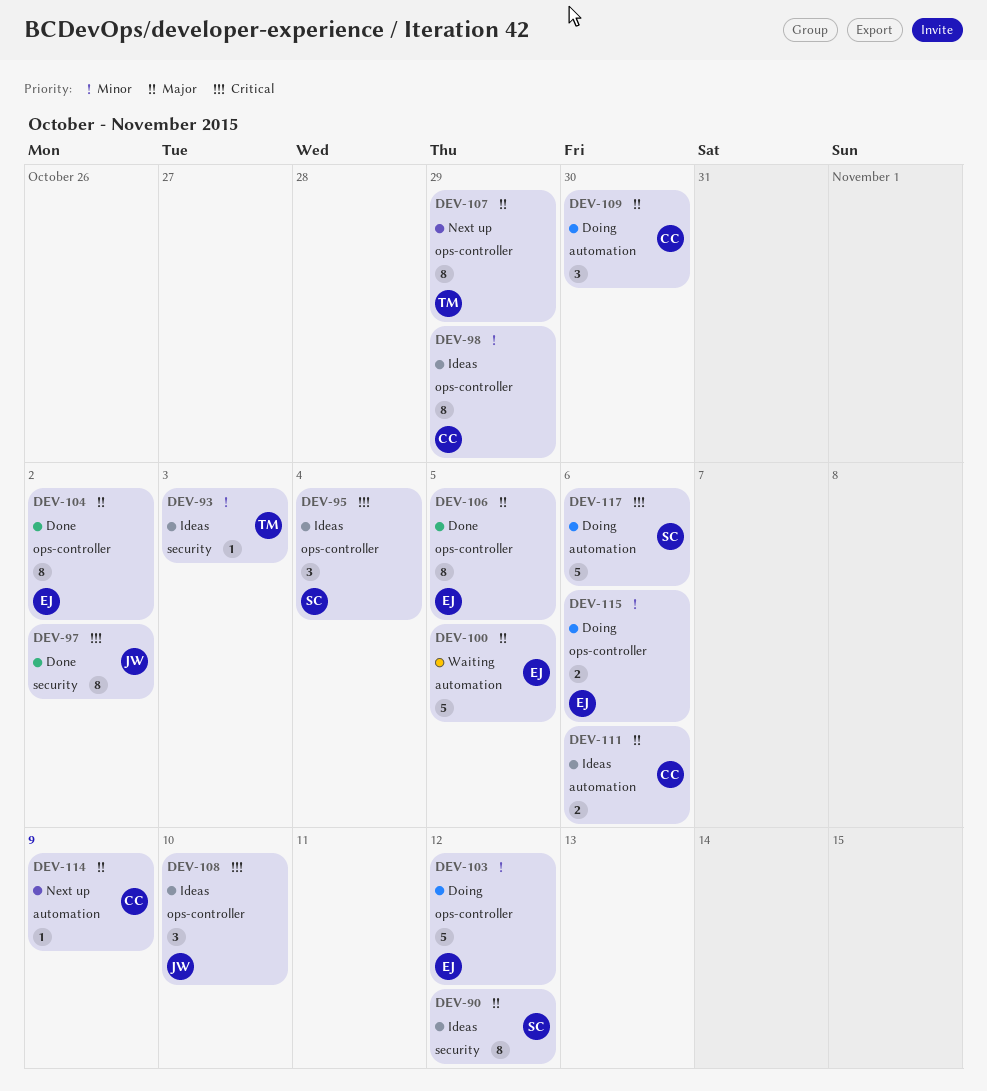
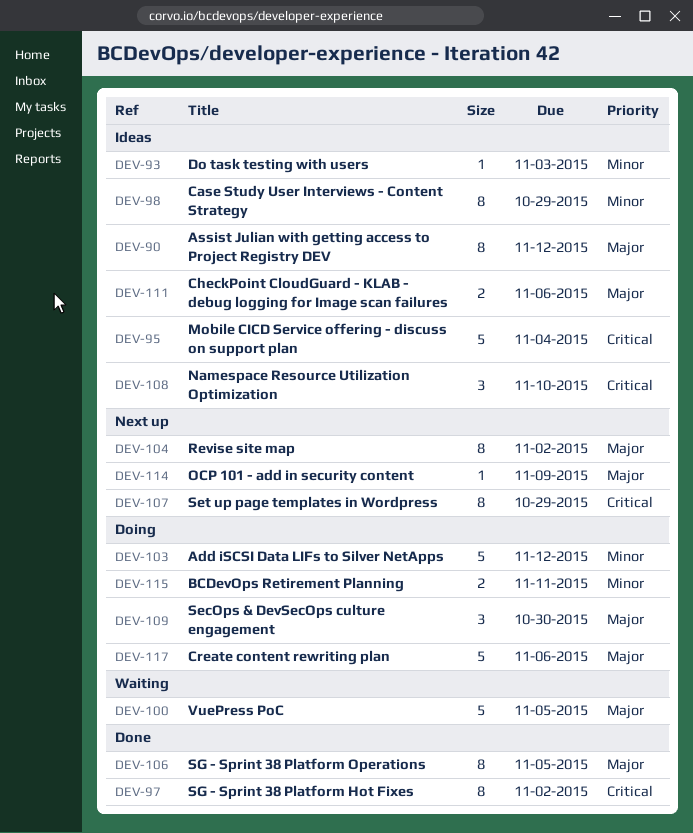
DEV-95, estimate: 3 -> 5
DEV-104, status: Done -> Next up
DEV-107, priority: Major -> Critical
DEV-115, due: Nov 6 -> Nov 11
DEV-117, priority: Critical -> Major

